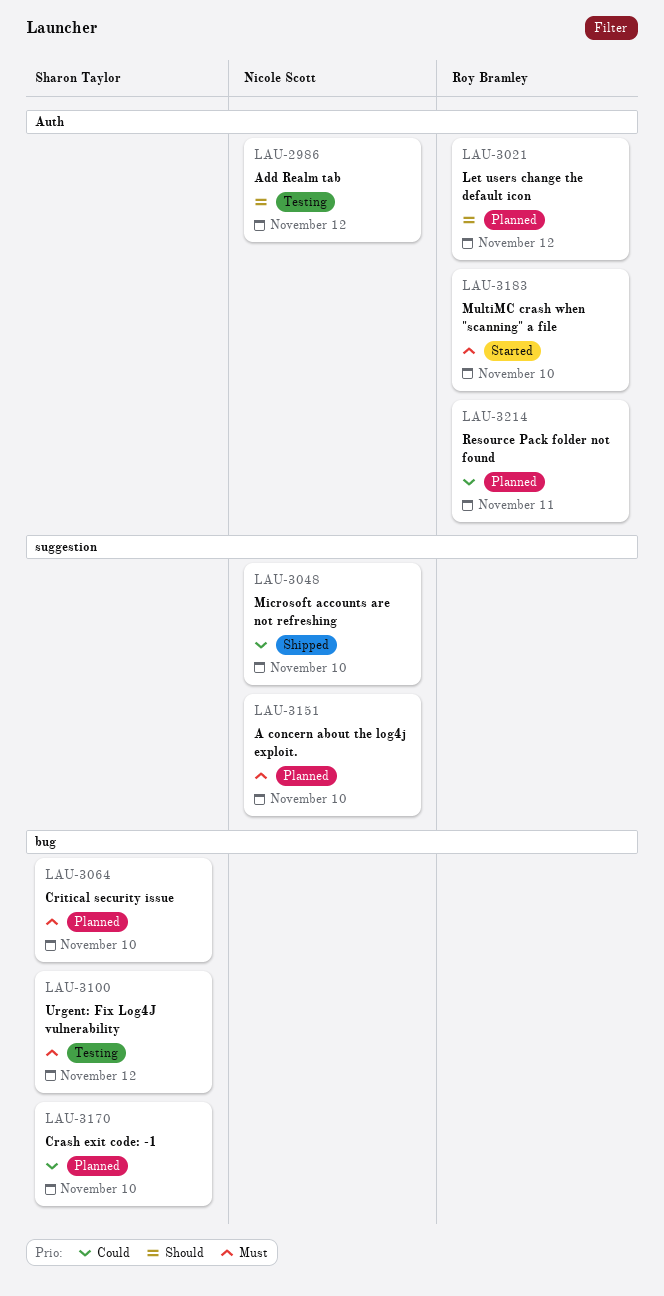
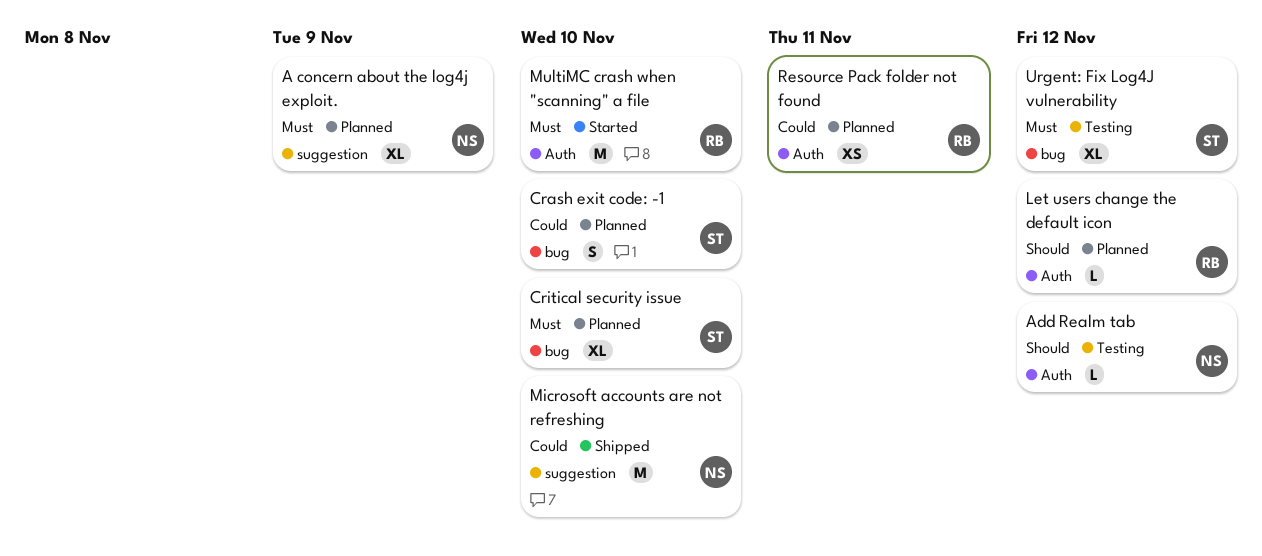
A concern about the log4j exploit., due: Nov 10 -> Nov 9

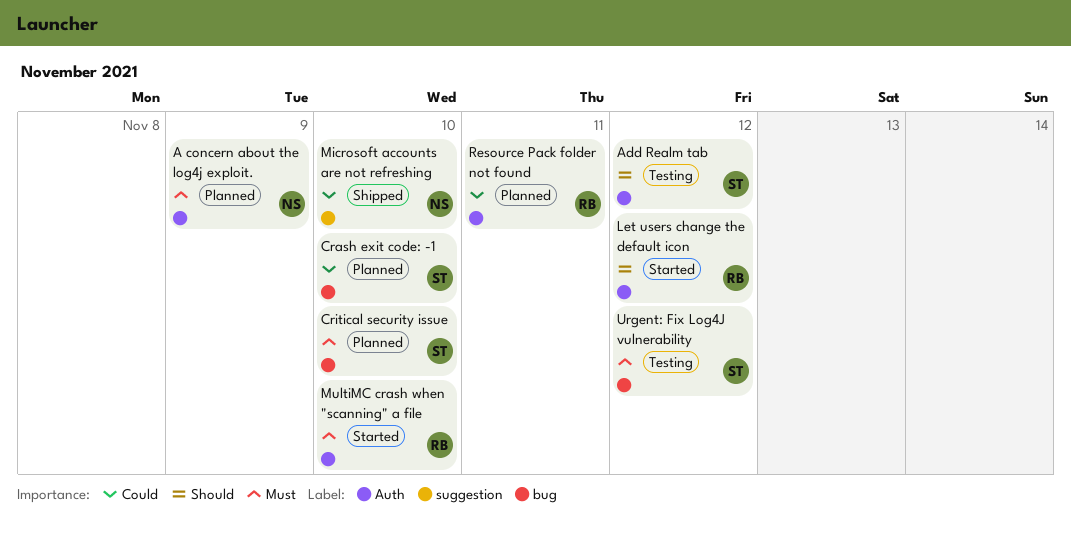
A concern about the log4j exploit., label: suggestion -> Auth
Add Realm tab, owner: NS -> ST
Let users change the default icon, status: Planned -> Started

